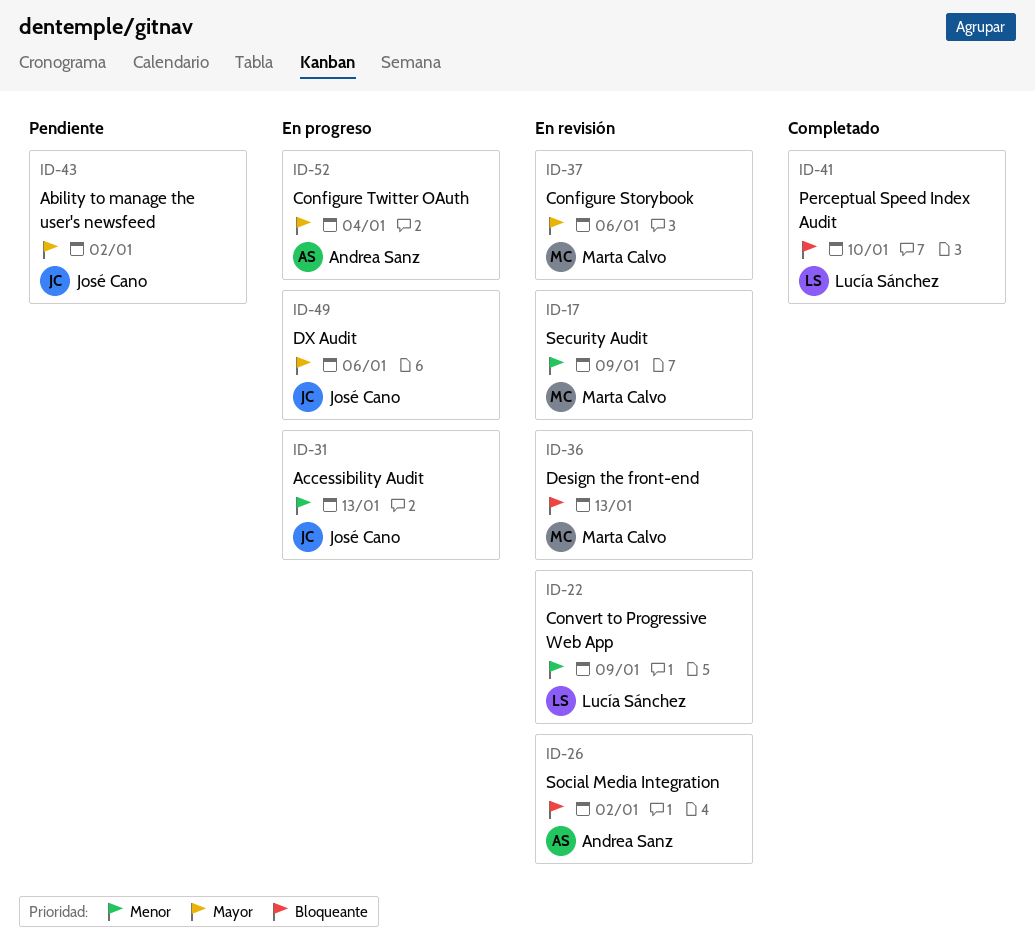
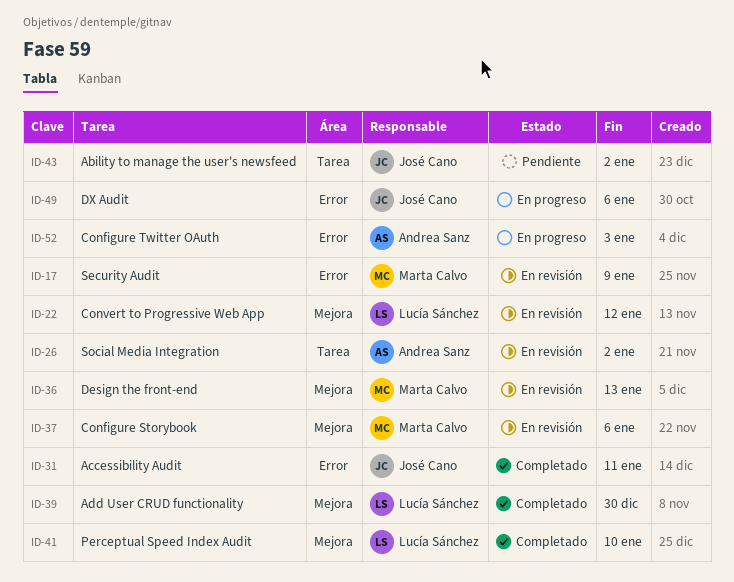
ID-22, due: Jan 9 -> Jan 12
ID-31, status: En progreso -> Completado
ID-31, due: Jan 13 -> Jan 11
ID-39: none -> present
ID-52, due: Jan 4 -> Jan 3

